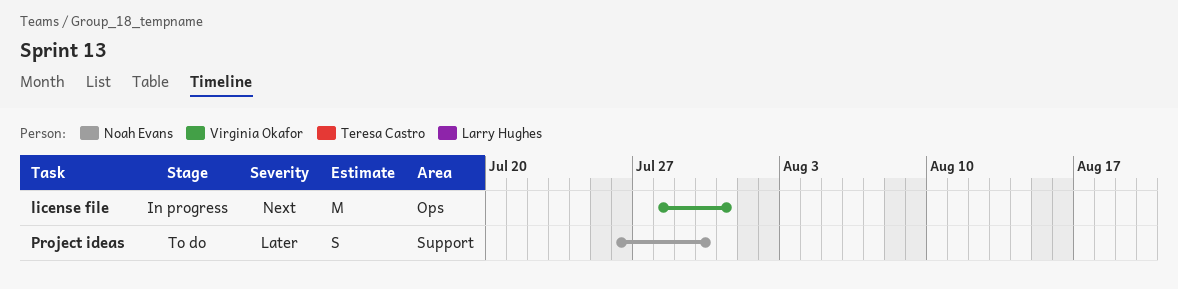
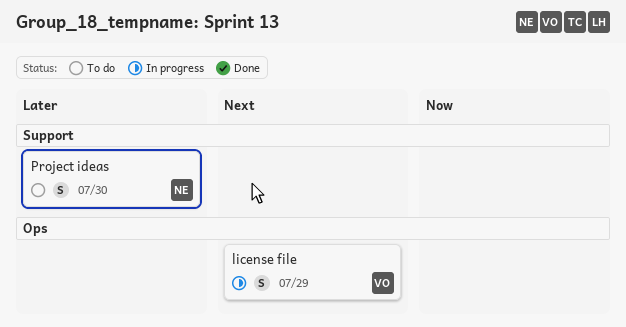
license file, estimate: M -> S
license file, due: Jul 31 -> Jul 29

